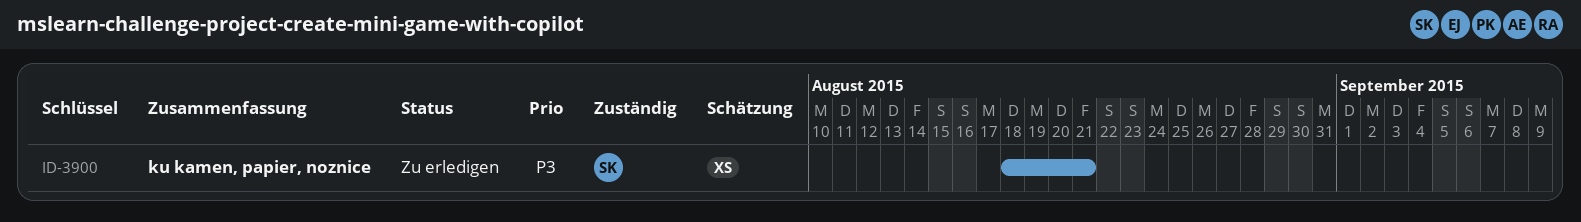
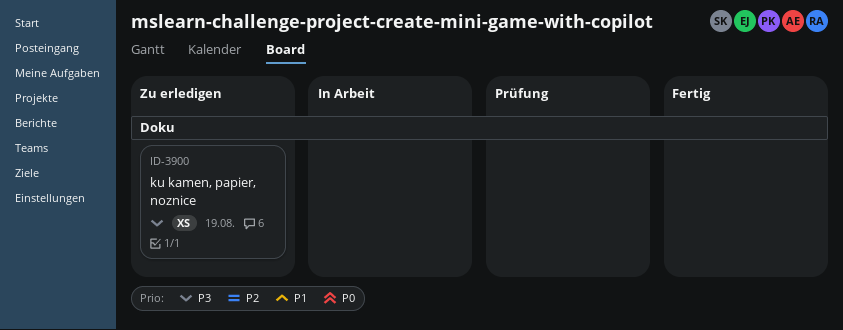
ID-3900, due: Aug 21 -> Aug 19

